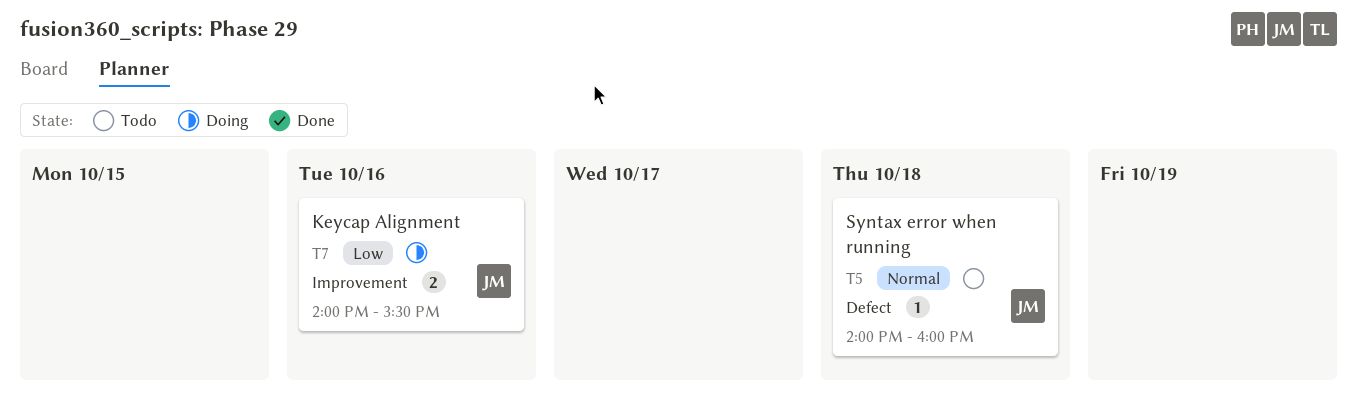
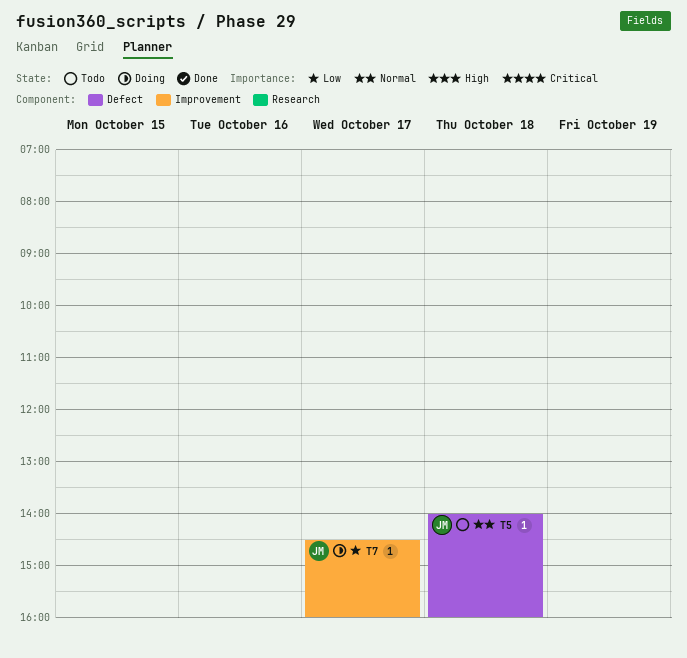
T7, estimate: 2 -> 1
T7, day: Oct 16 -> Oct 17
T7, begins: 14:00 -> 14:30
T7, ends: 15:30 -> 16:00

